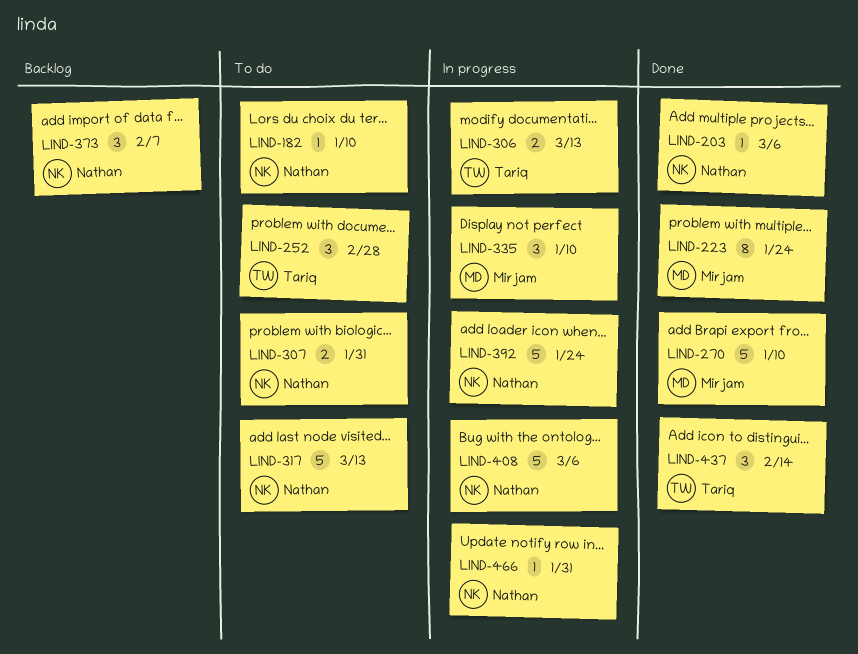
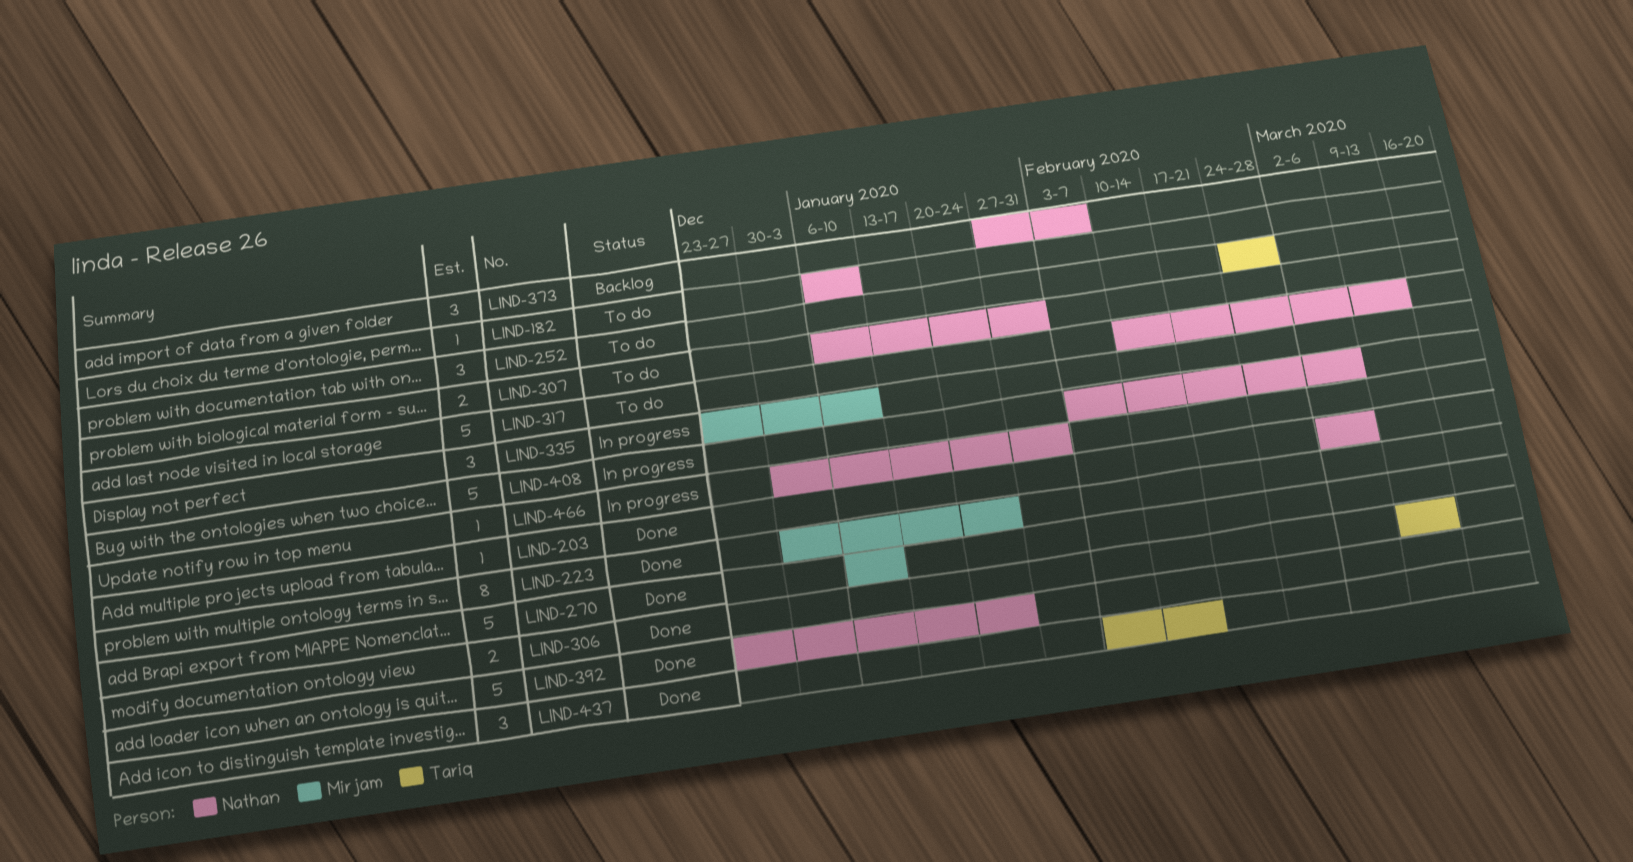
LIND-306, status: In progress -> Done
LIND-392, status: In progress -> Done

